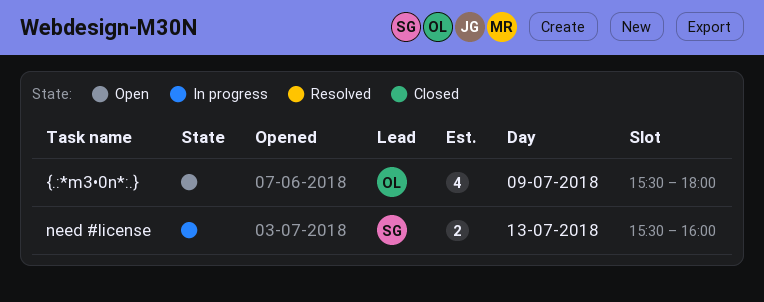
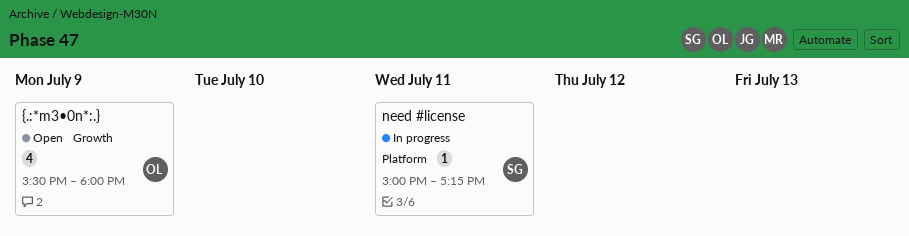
need #license, estimate: 2 -> 1
need #license, day: Jul 13 -> Jul 11
need #license, begins: 15:30 -> 15:00
need #license, ends: 16:00 -> 17:15

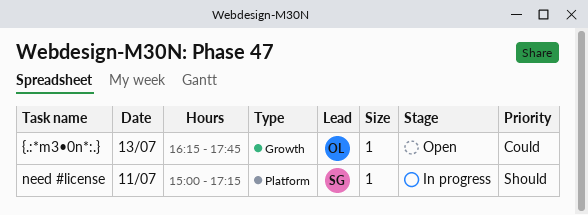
{.:*m3•0n*:.}, estimate: 4 -> 1
{.:*m3•0n*:.}, day: Jul 9 -> Jul 13
{.:*m3•0n*:.}, begins: 15:30 -> 16:15
{.:*m3•0n*:.}, ends: 18:00 -> 17:45

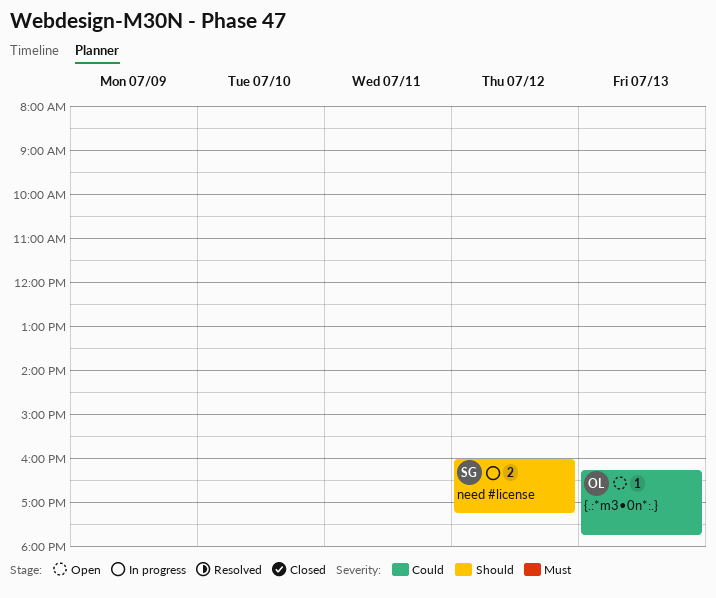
need #license, estimate: 1 -> 2
need #license, day: Jul 11 -> Jul 12
need #license, begins: 15:00 -> 16:00

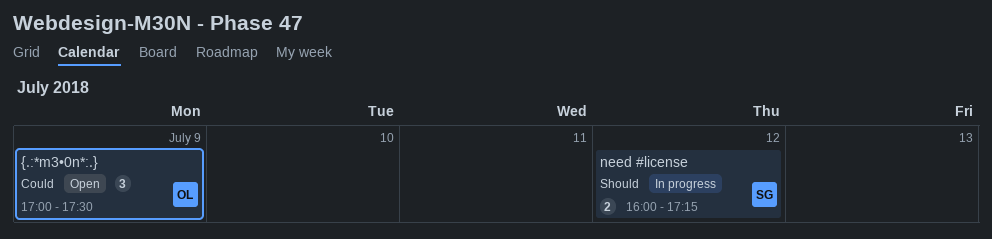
{.:*m3•0n*:.}, estimate: 1 -> 3
{.:*m3•0n*:.}, day: Jul 13 -> Jul 9
{.:*m3•0n*:.}, begins: 16:15 -> 17:00
{.:*m3•0n*:.}, ends: 17:45 -> 17:30

